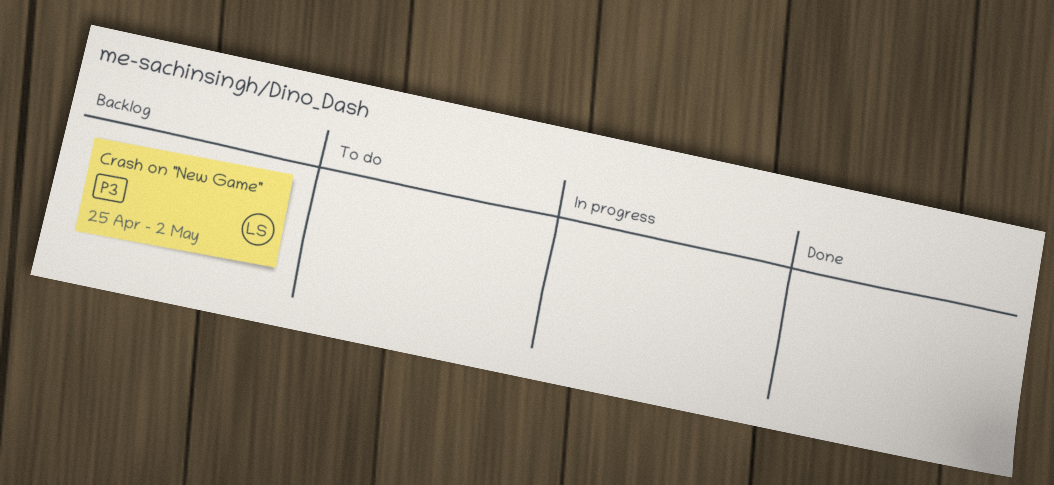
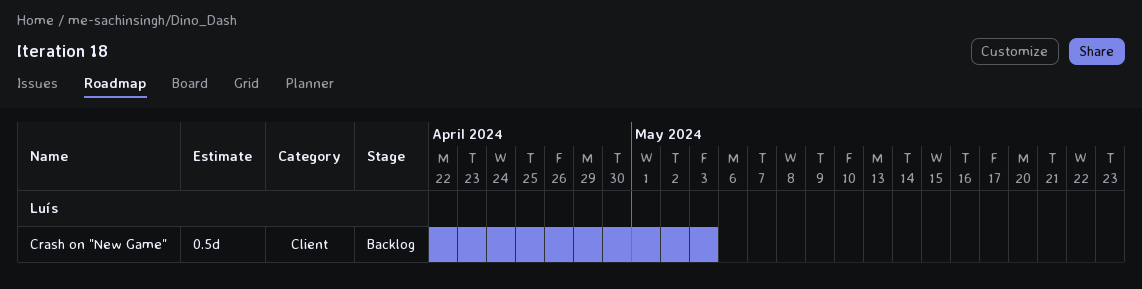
Crash on "New Game", start: Apr 25 -> Apr 22
Crash on "New Game", due: May 2 -> May 3

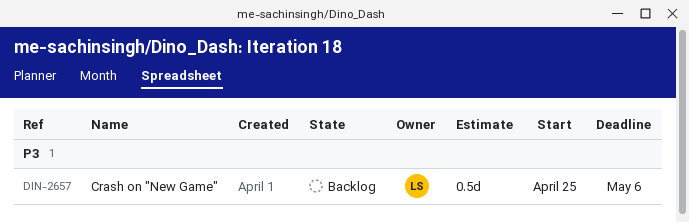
Crash on "New Game", start: Apr 22 -> Apr 25
Crash on "New Game", due: May 3 -> May 6

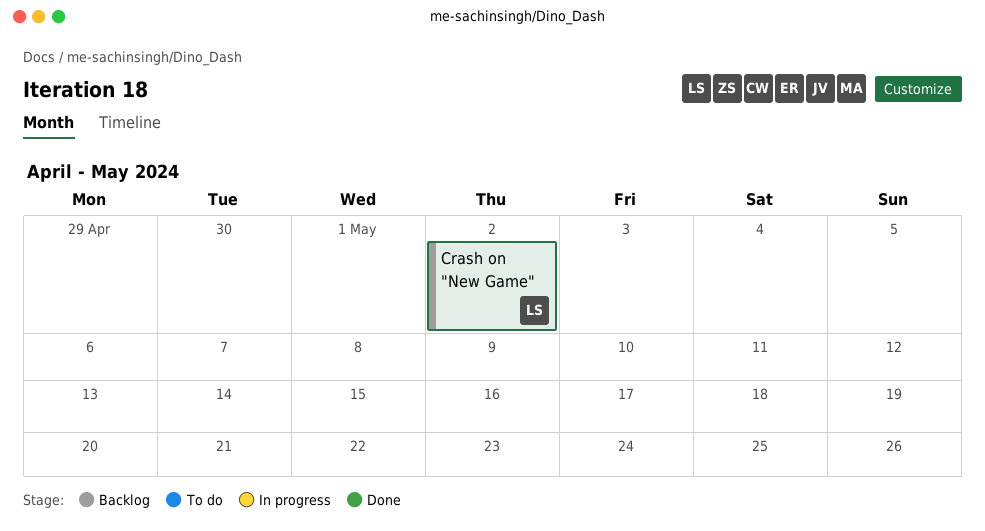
Crash on "New Game", due: May 6 -> May 2

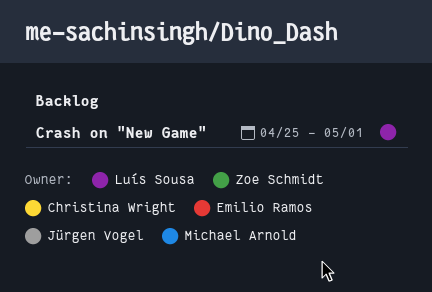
Crash on "New Game", due: May 2 -> May 1

